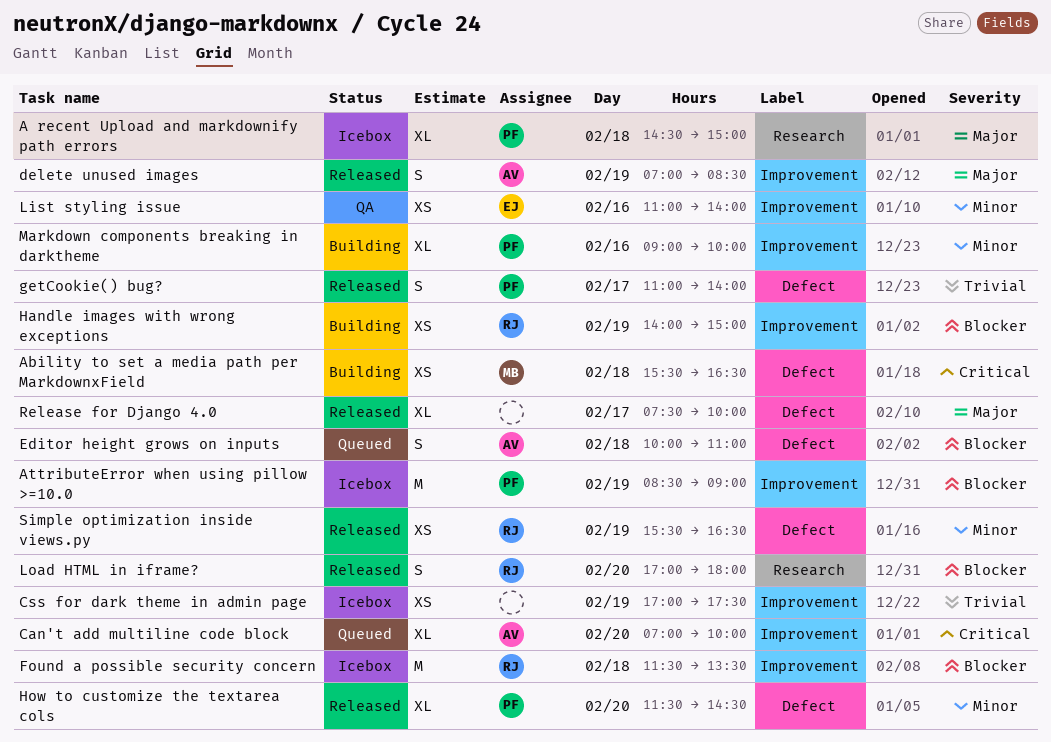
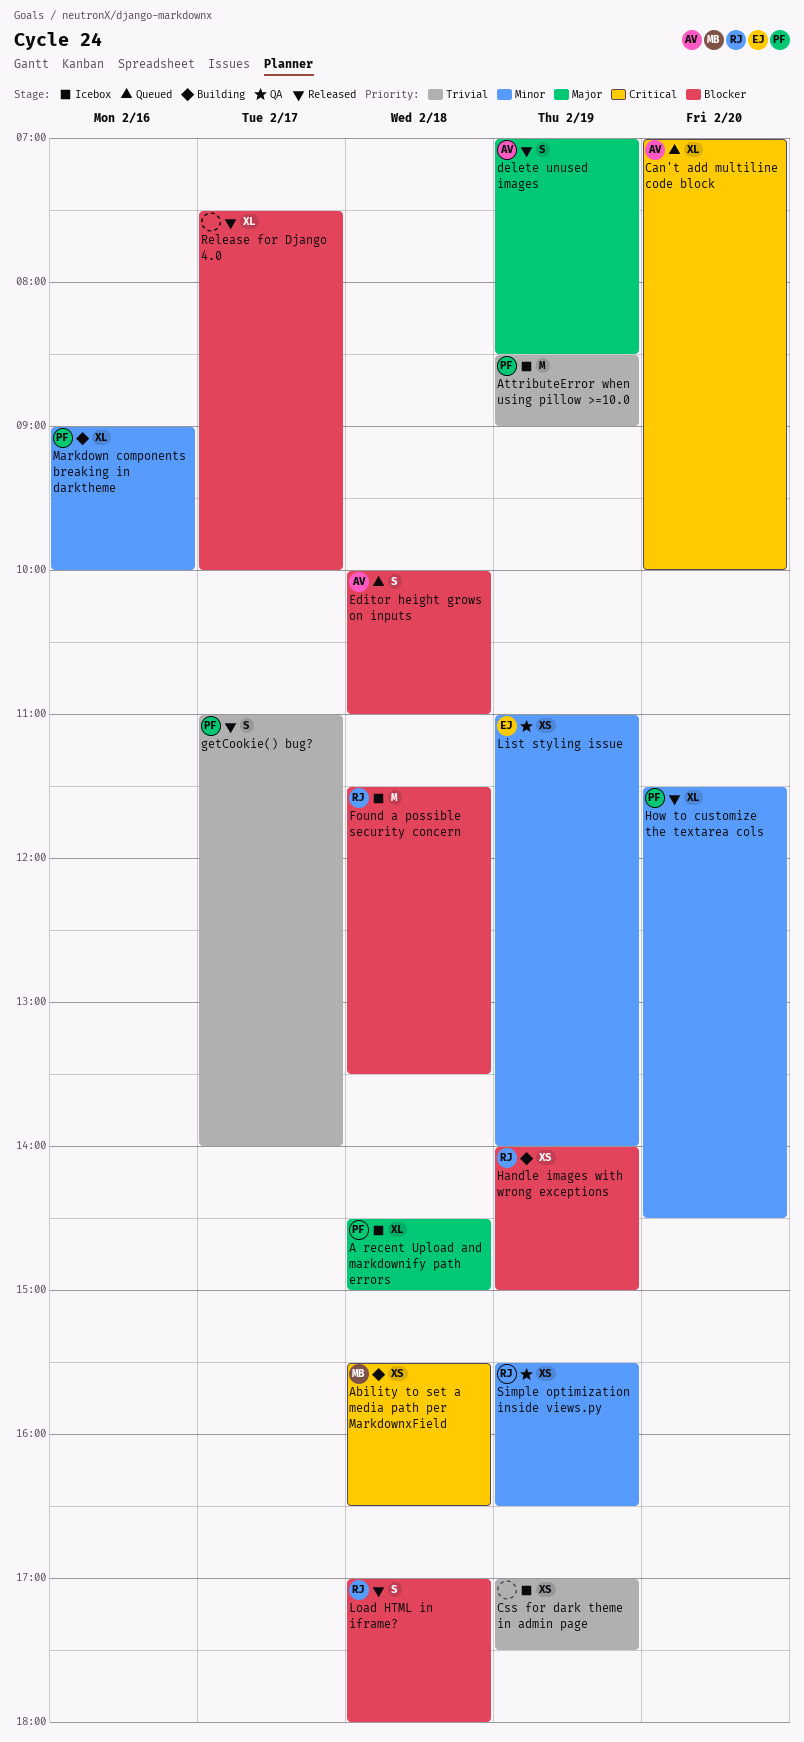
AttributeError when using pillow >=10.0, priority: Blocker -> Trivial
List styling issue, day: Feb 16 -> Feb 19
Load HTML in iframe?, day: Feb 20 -> Feb 18
Release for Django 4.0, priority: Major -> Blocker
Simple optimization inside views.py, status: Released -> QA

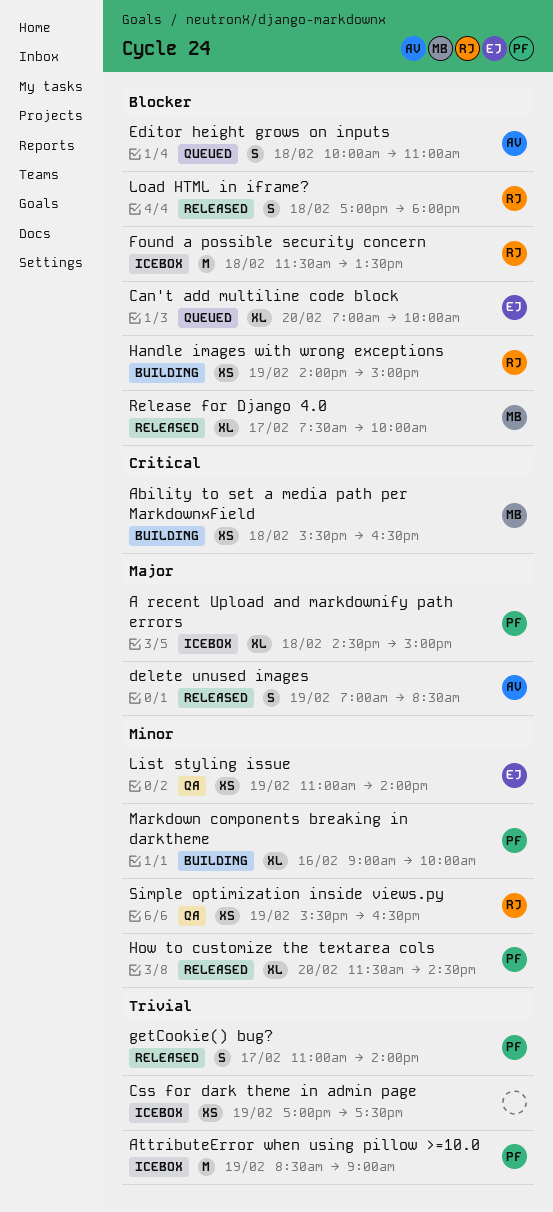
Can't add multiline code block, owner: AV -> EJ
Can't add multiline code block, priority: Critical -> Blocker
Release for Django 4.0, owner: none -> MB

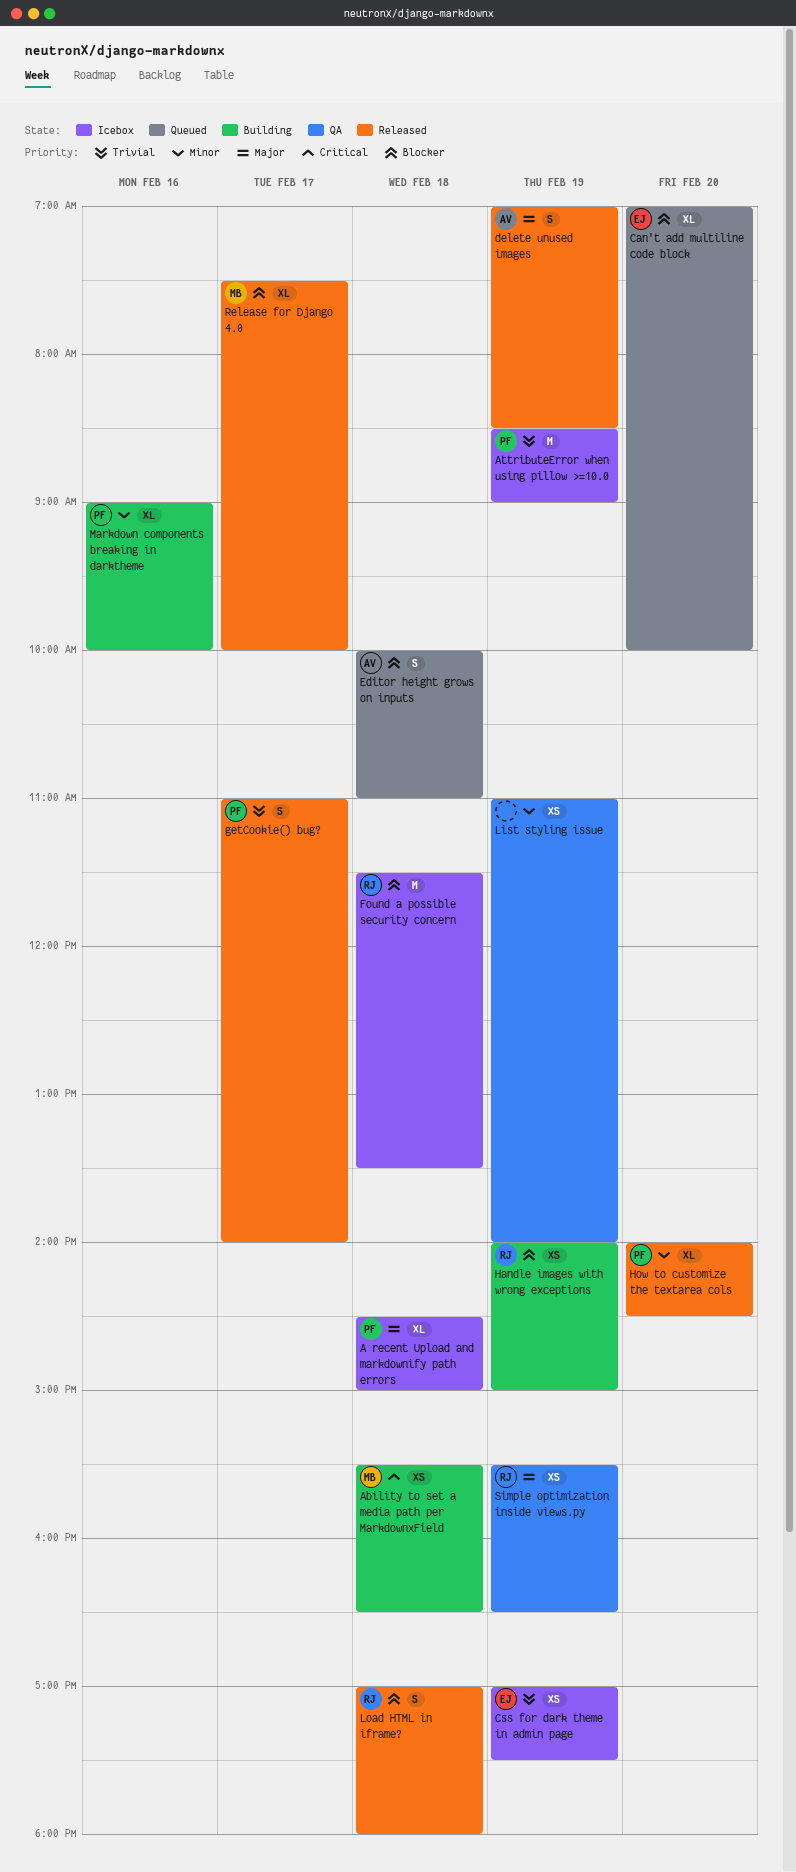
Css for dark theme in admin page, owner: none -> EJ
How to customize the textarea cols, begins: 11:30 -> 14:00
List styling issue, owner: EJ -> none
Simple optimization inside views.py, priority: Minor -> Major

